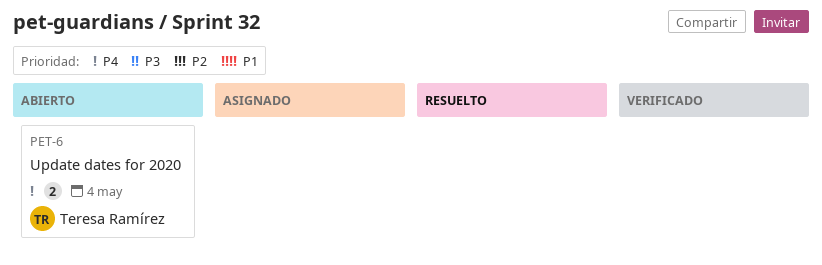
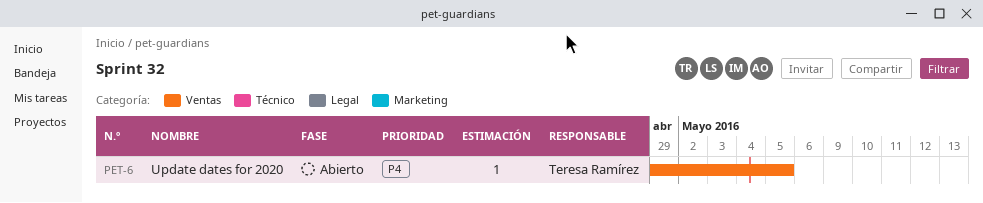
PET-6, estimate: 2 -> 1
PET-6, due: May 4 -> May 5

